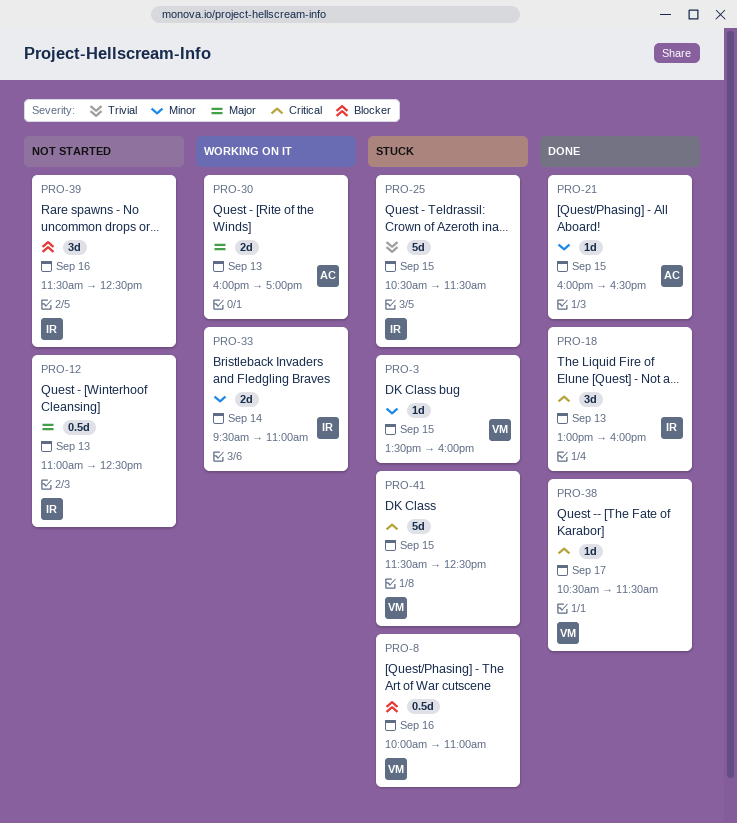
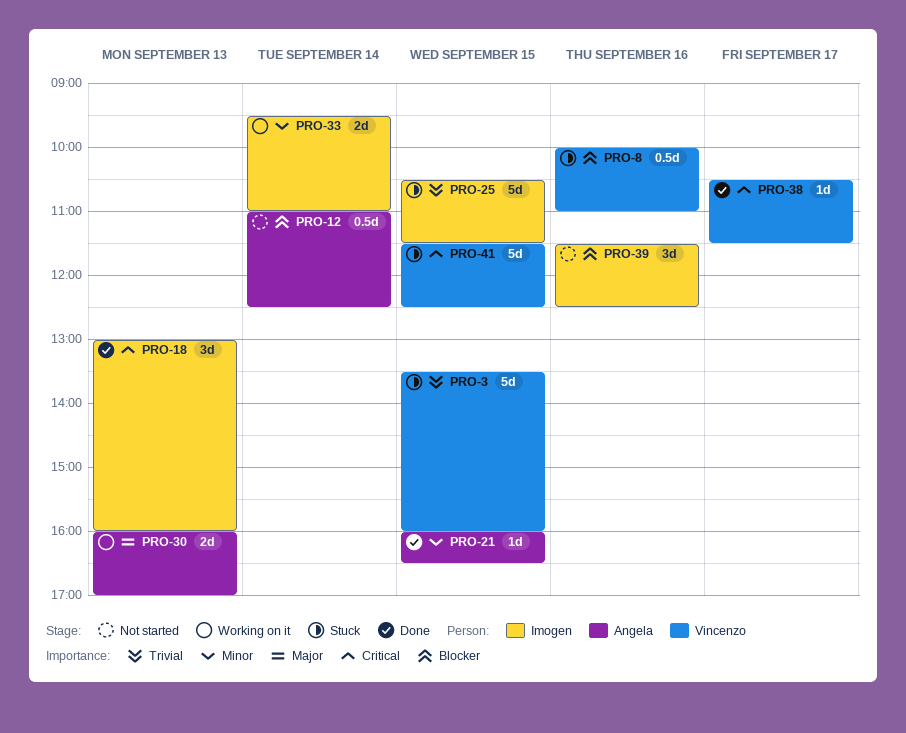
PRO-3, priority: Minor -> Trivial
PRO-3, estimate: 1d -> 5d
PRO-12, owner: Imogen -> Angela
PRO-12, priority: Major -> Blocker
PRO-12, day: Sep 13 -> Sep 14

